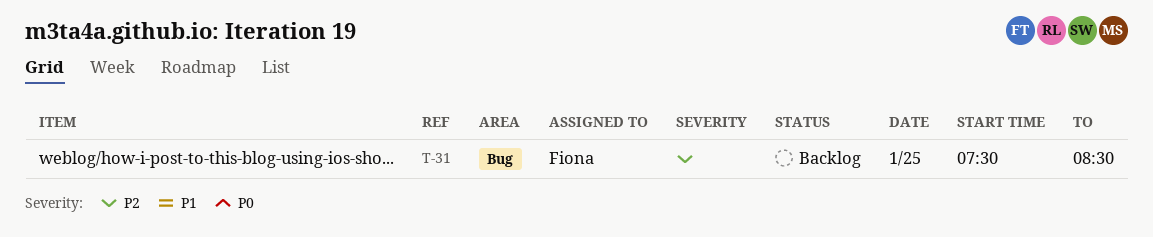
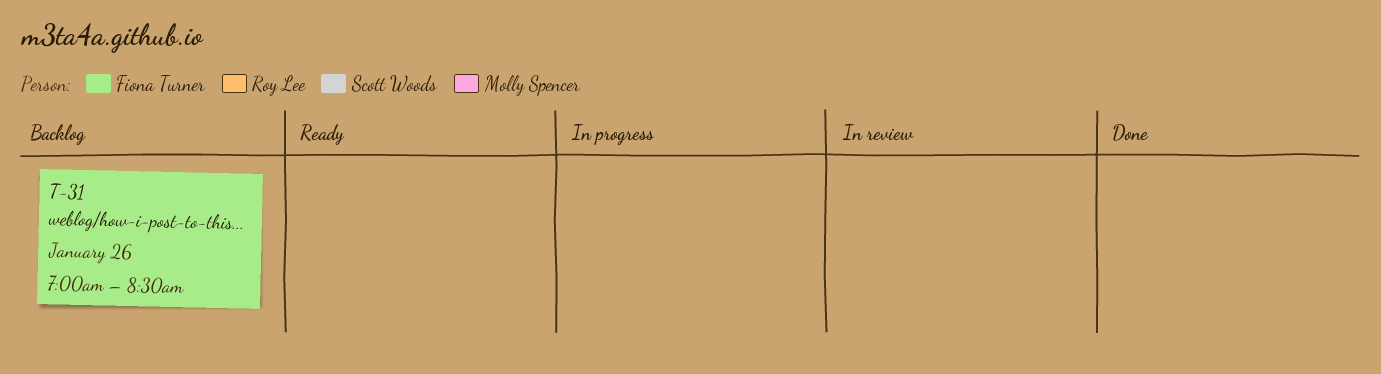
T-31, day: Jan 25 -> Jan 26
T-31, begins: 07:30 -> 07:00

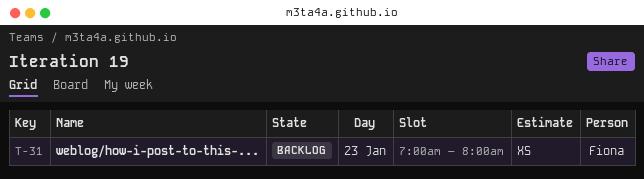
T-31, day: Jan 26 -> Jan 23
T-31, ends: 08:30 -> 08:00

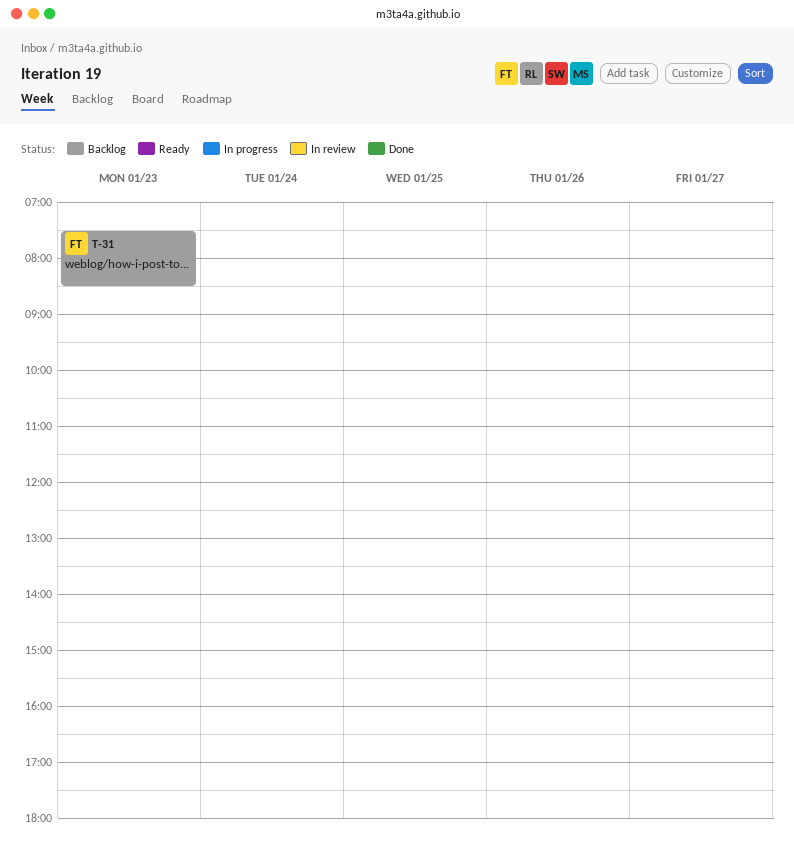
T-31, begins: 07:00 -> 07:30
T-31, ends: 08:00 -> 08:30

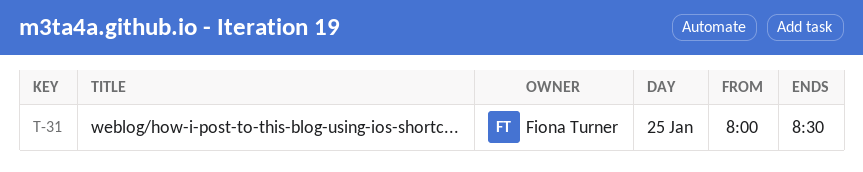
T-31, day: Jan 23 -> Jan 25
T-31, begins: 07:30 -> 08:00

